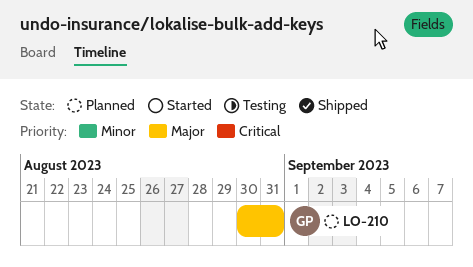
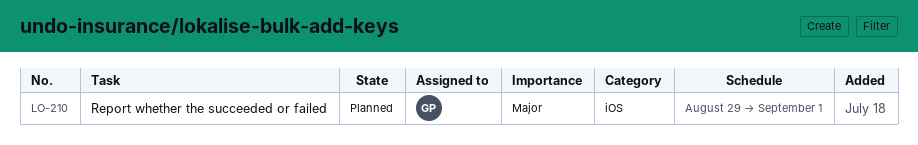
LO-210, start: Aug 30 -> Aug 29
LO-210, due: Aug 31 -> Sep 1

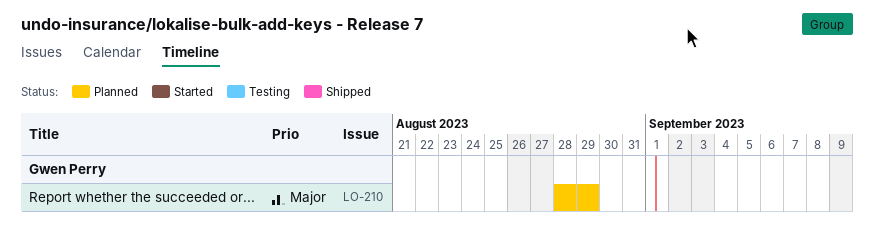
LO-210, start: Aug 29 -> Aug 28
LO-210, due: Sep 1 -> Aug 29

